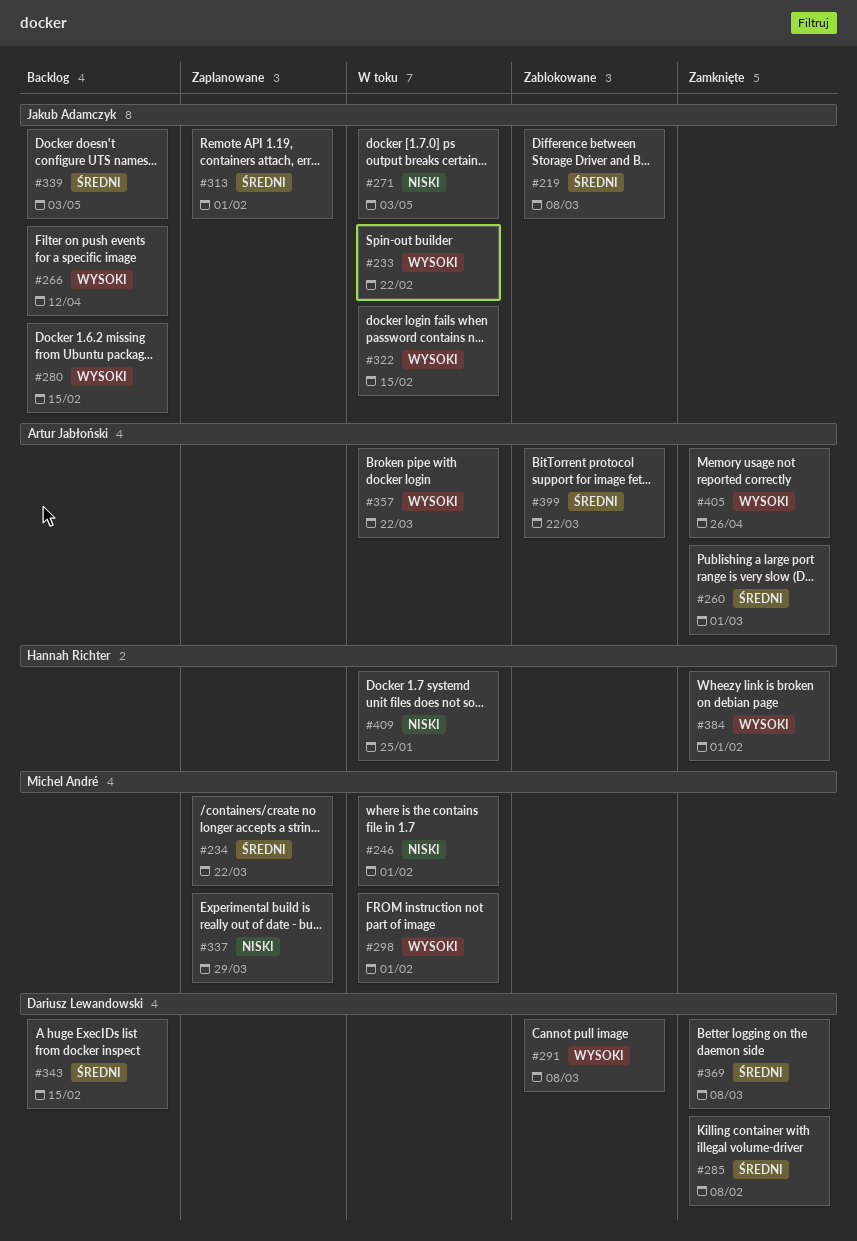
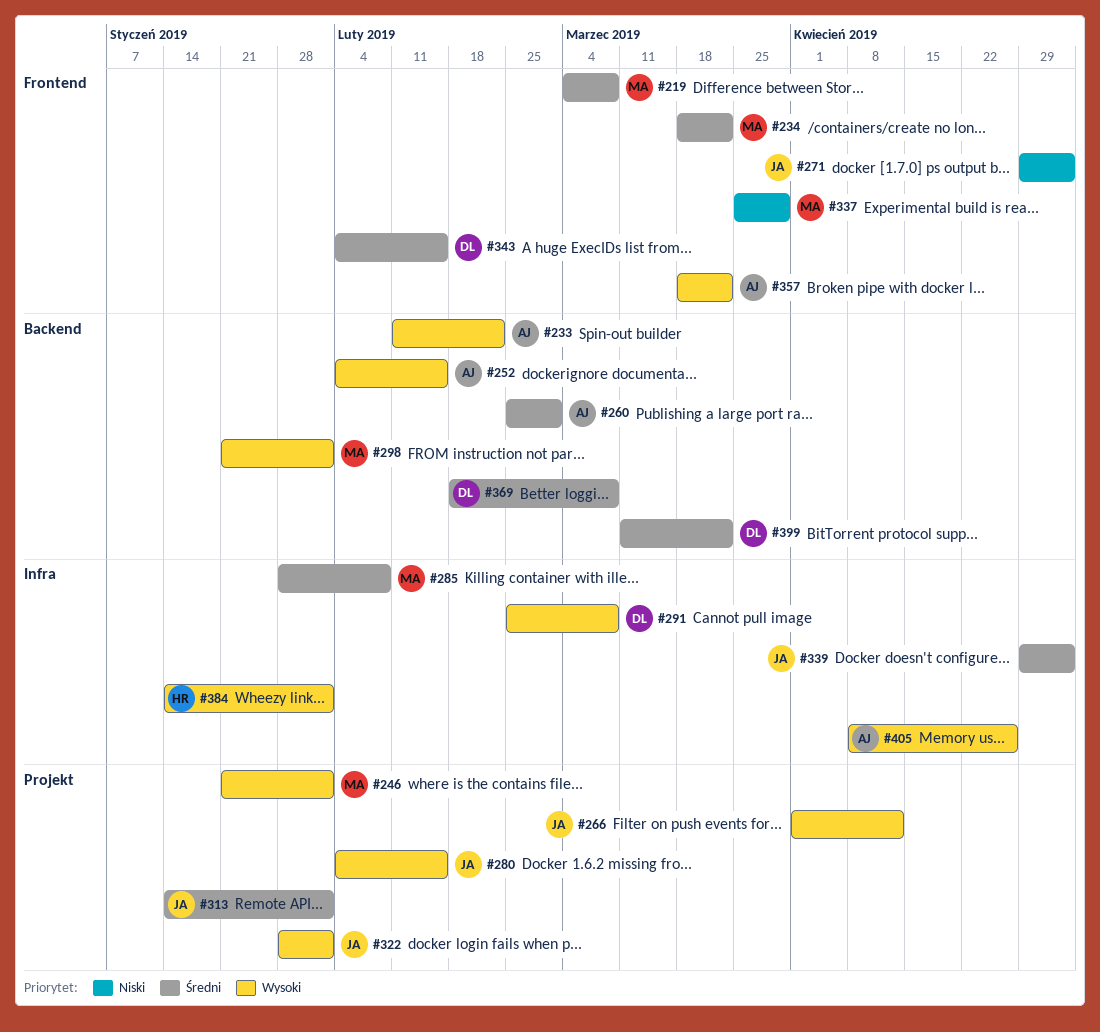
#219, owner: Jakub Adamczyk -> Michel André
#233, owner: Jakub Adamczyk -> Artur Jabłoński
#246, priority: Niski -> Wysoki
#252: none -> present
#285, owner: Dariusz Lewandowski -> Michel André
#322, due: Feb 15 -> Feb 1
#399, owner: Artur Jabłoński -> Dariusz Lewandowski
#409: present -> none

